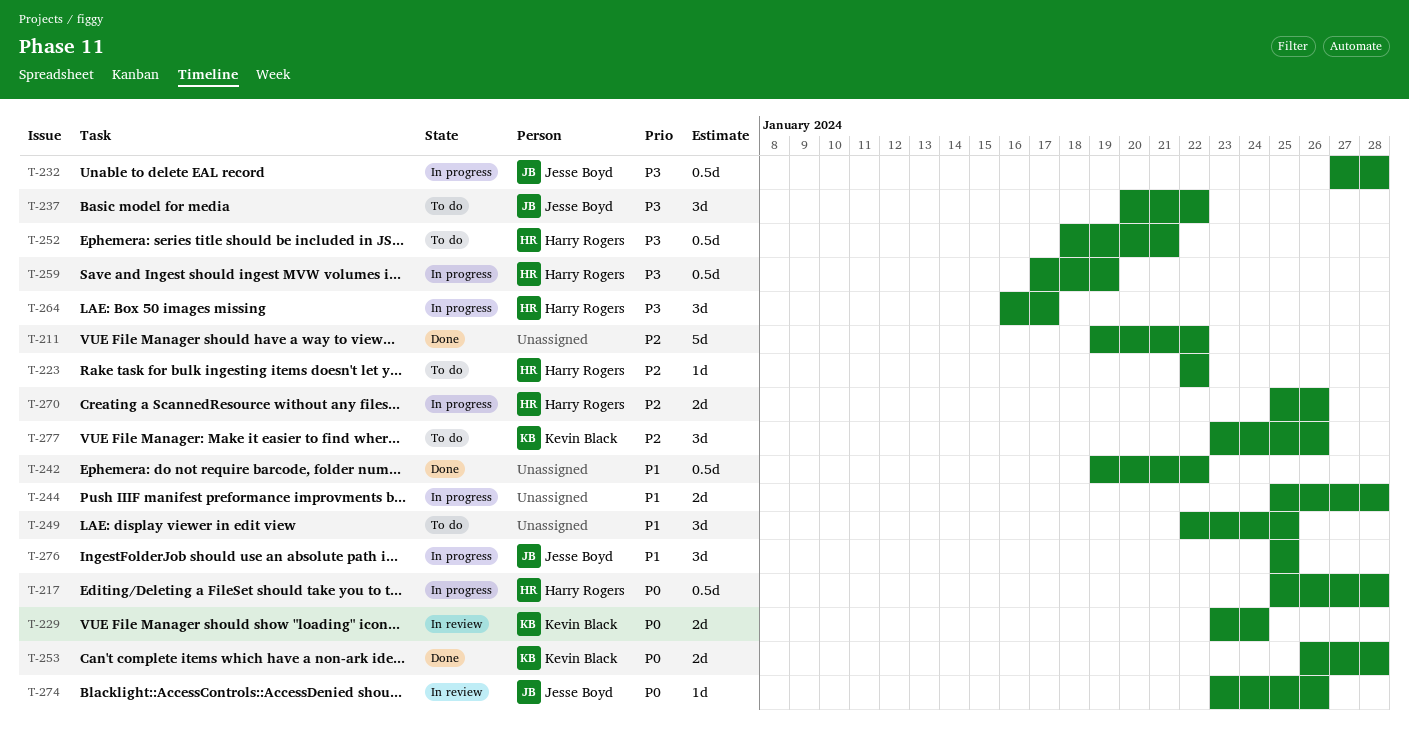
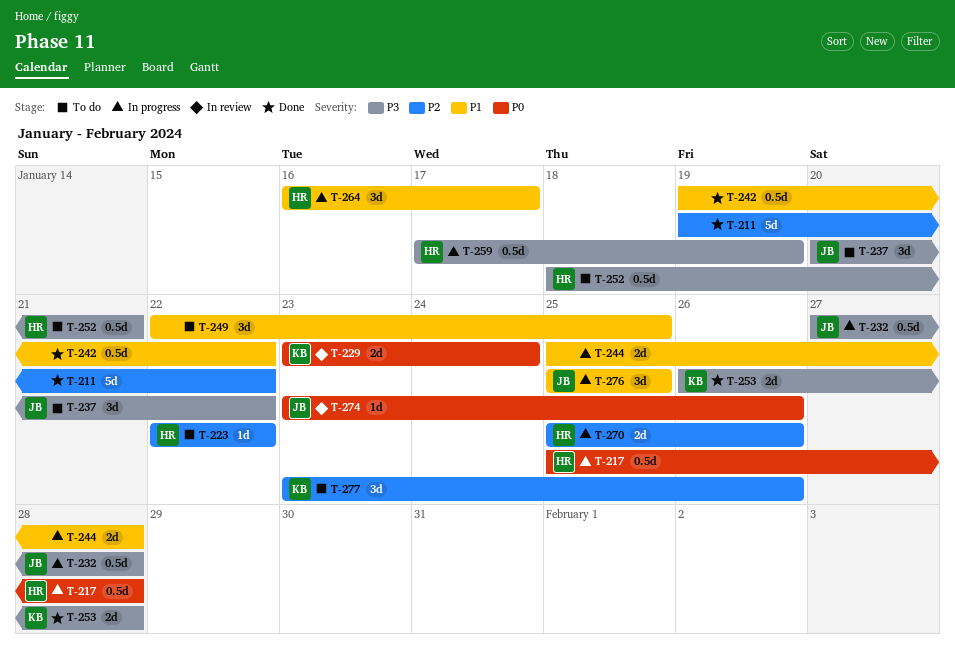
T-253, priority: P0 -> P3
T-264, priority: P3 -> P1

